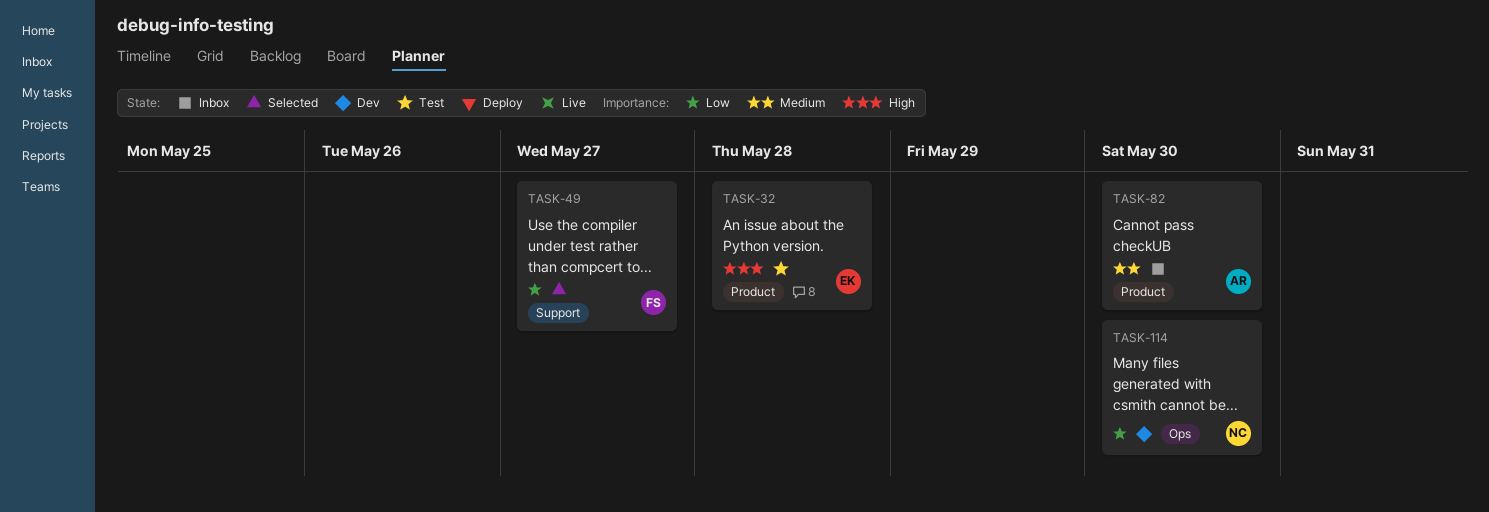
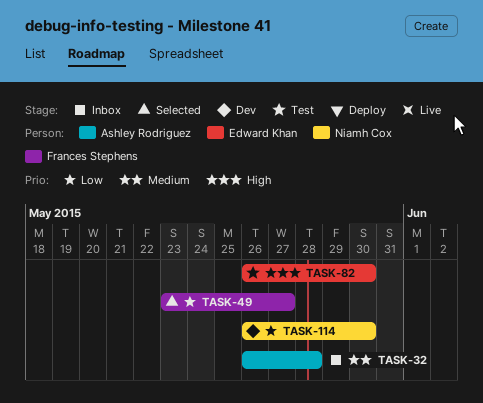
TASK-32, status: Test -> Inbox
TASK-32, owner: Edward Khan -> Ashley Rodriguez
TASK-32, priority: High -> Medium
TASK-82, status: Inbox -> Test
TASK-82, owner: Ashley Rodriguez -> Edward Khan
TASK-82, priority: Medium -> High

